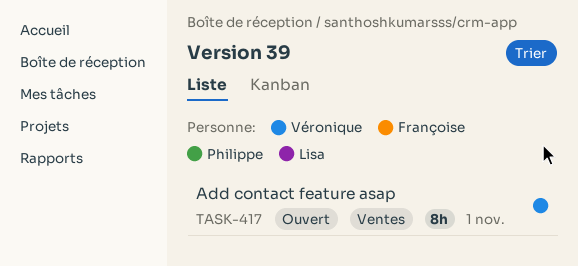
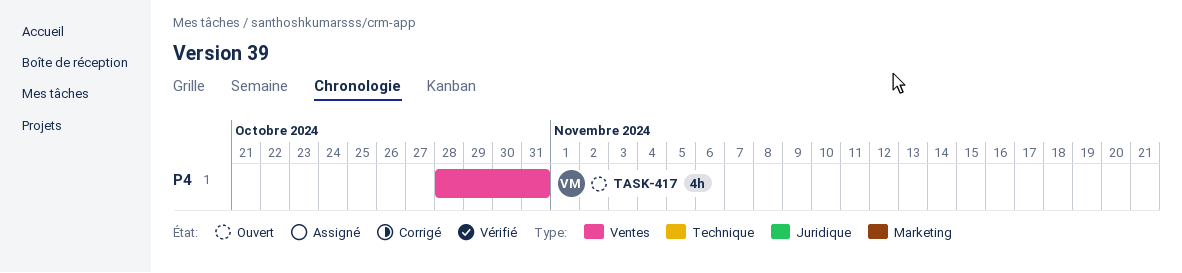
TASK-417, estimate: 8h -> 4h
TASK-417, due: Nov 1 -> Oct 31

